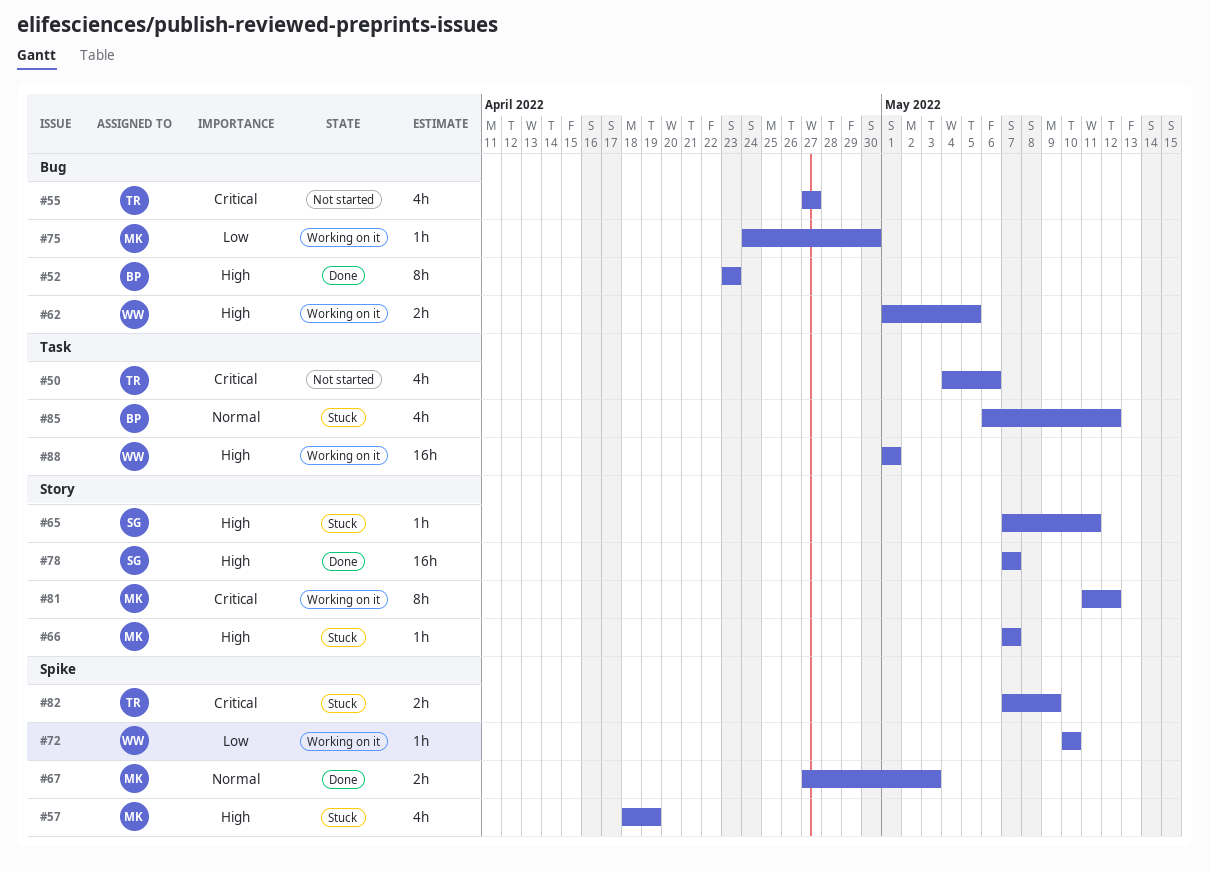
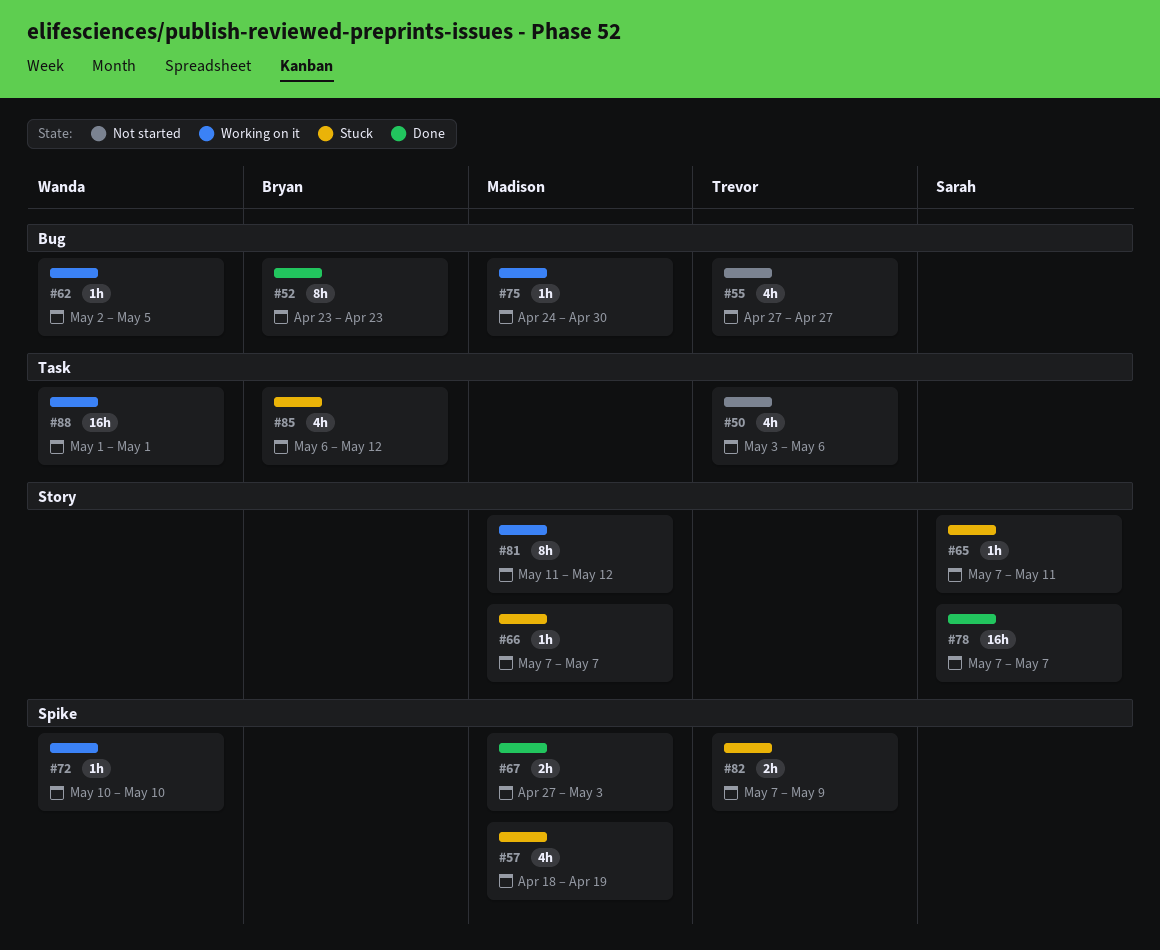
#50, start: May 4 -> May 3
#62, estimate: 2h -> 1h
#62, start: May 1 -> May 2

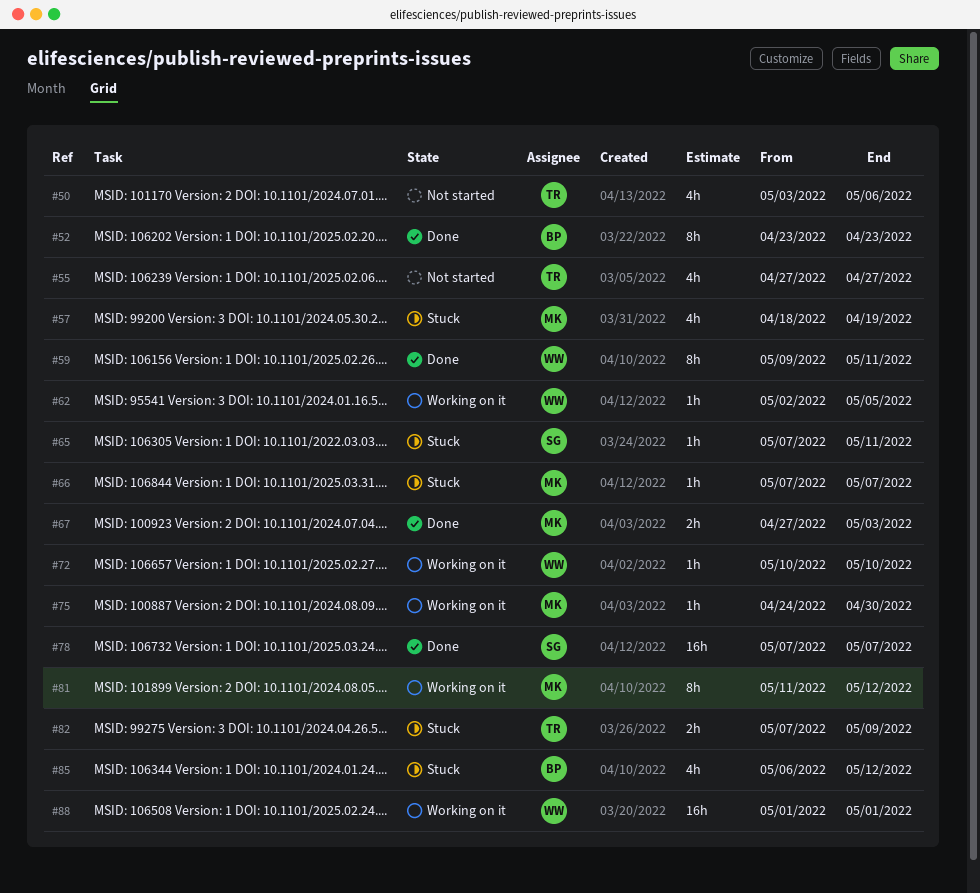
#59: none -> present

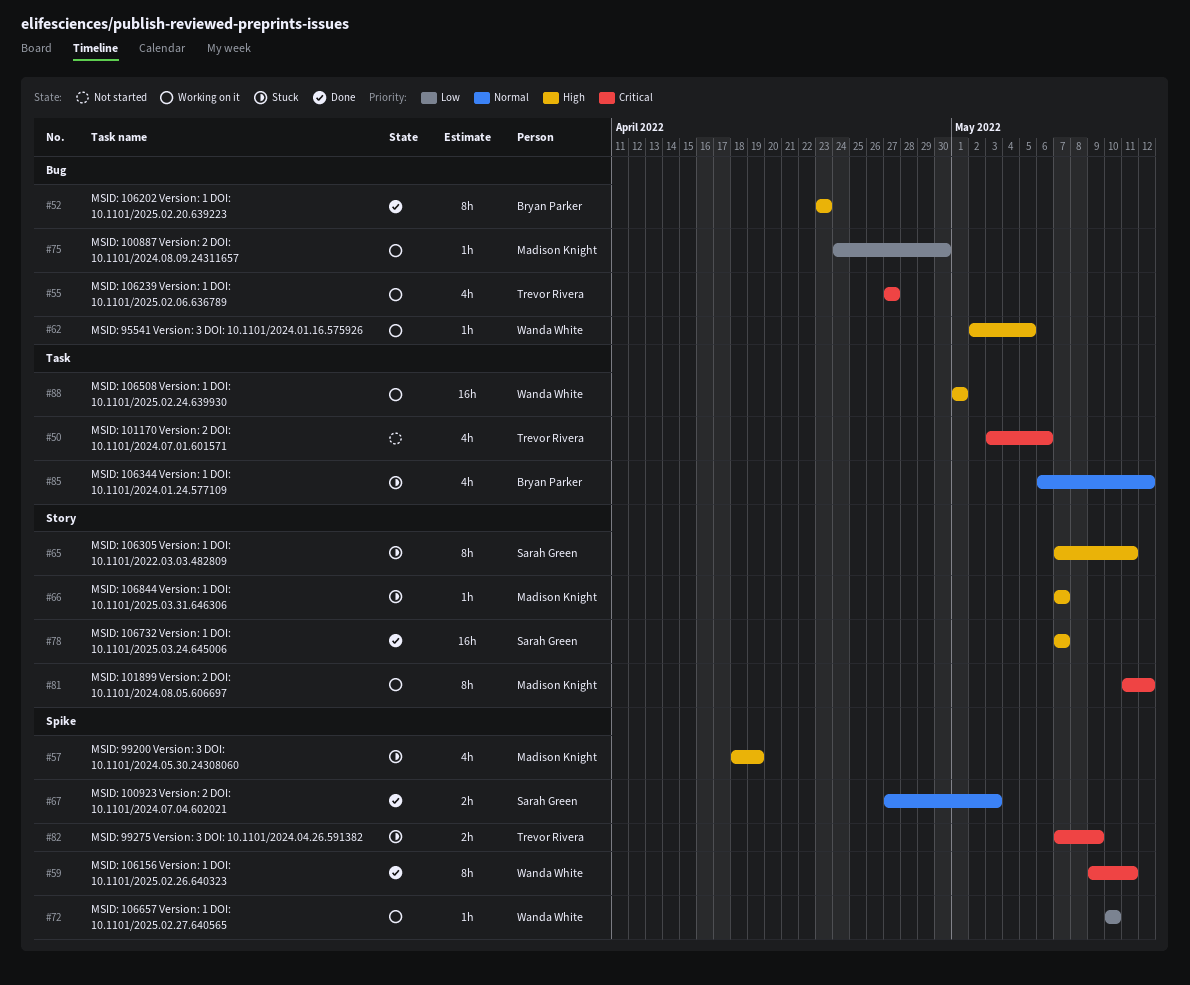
#55, status: Not started -> Working on it
#65, estimate: 1h -> 8h
#67, owner: Madison Knight -> Sarah Green

